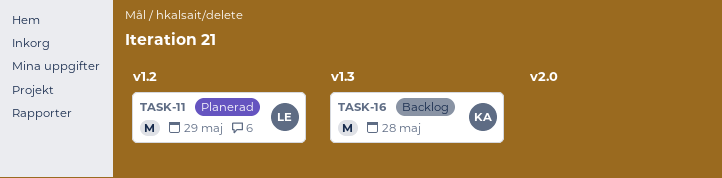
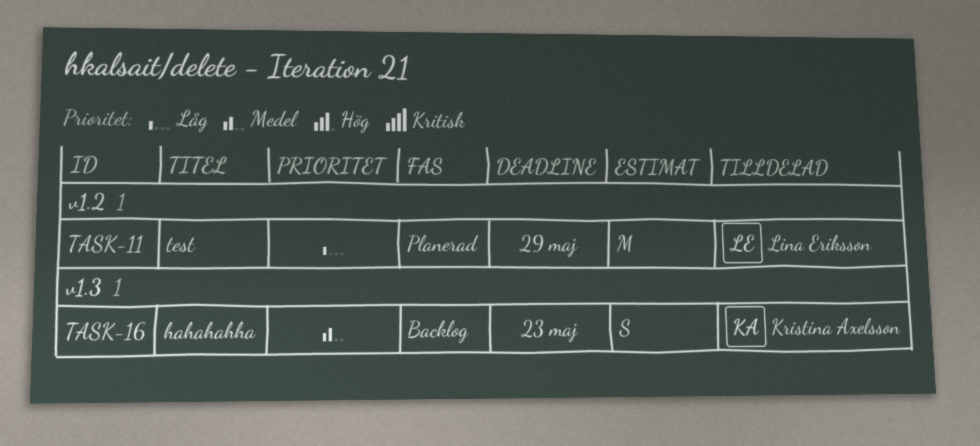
TASK-16, estimate: M -> S
TASK-16, due: May 28 -> May 23

